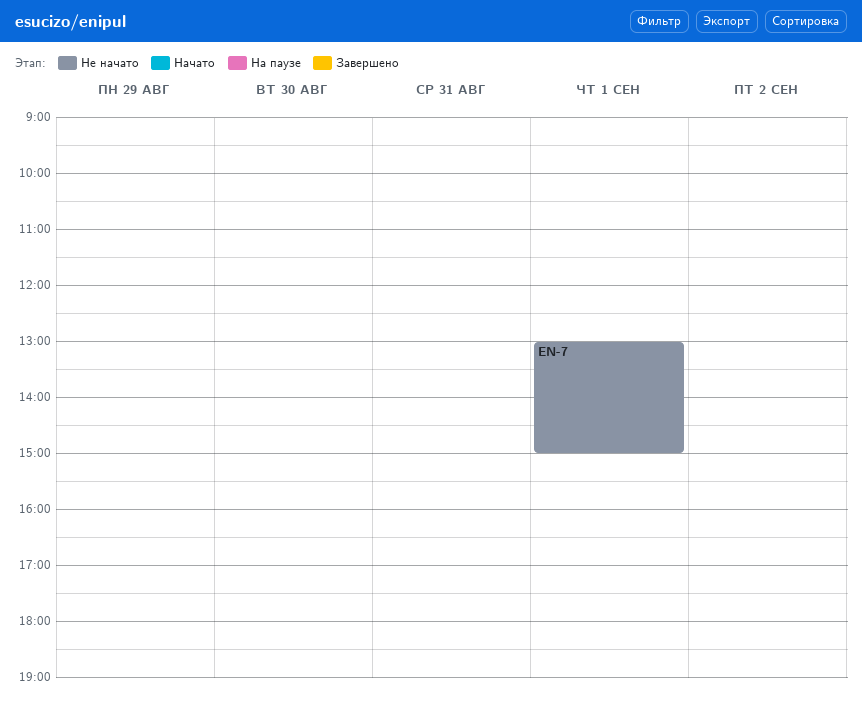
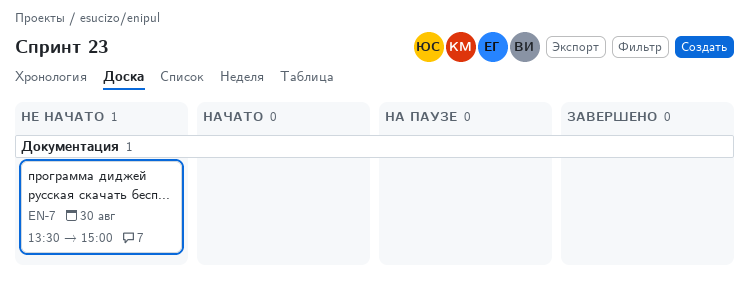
EN-7, day: Sep 1 -> Aug 30
EN-7, begins: 13:00 -> 13:30

